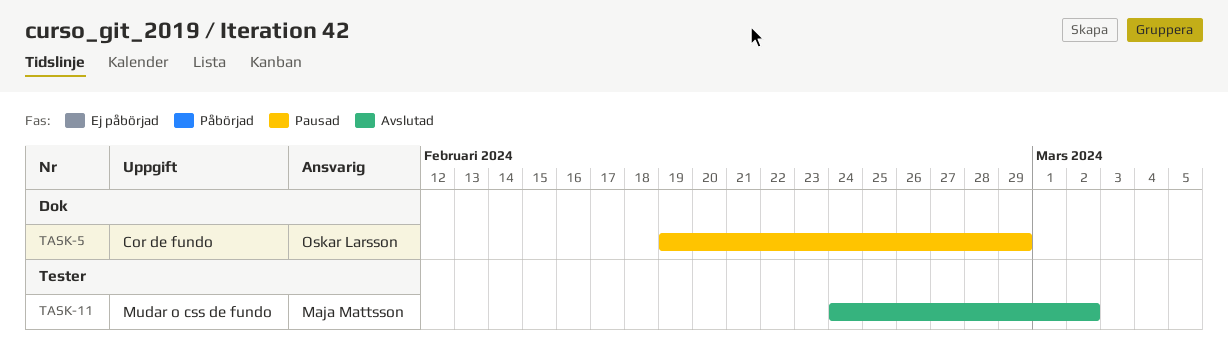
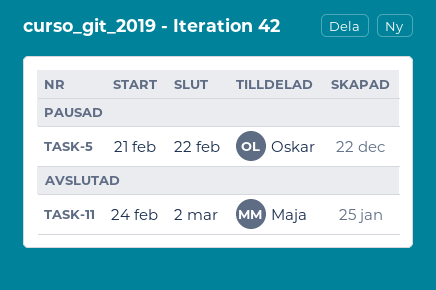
TASK-5, start: Feb 19 -> Feb 21
TASK-5, due: Feb 29 -> Feb 22

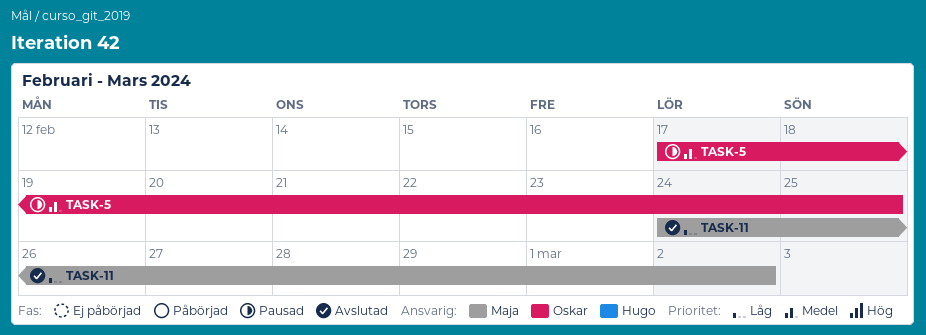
TASK-5, start: Feb 21 -> Feb 17
TASK-5, due: Feb 22 -> Feb 25

